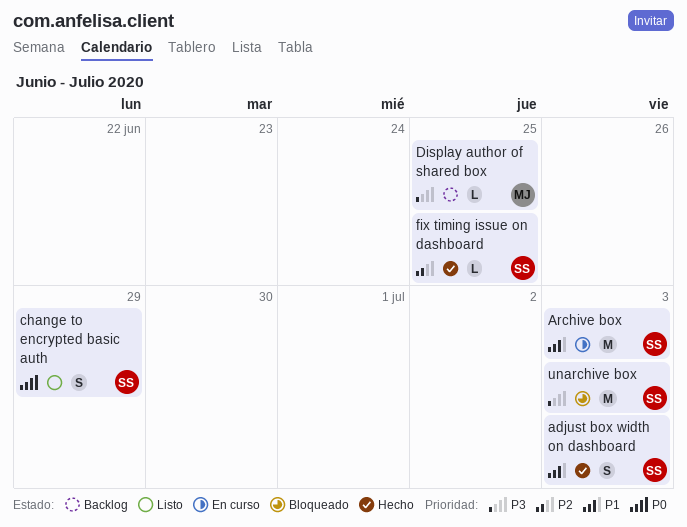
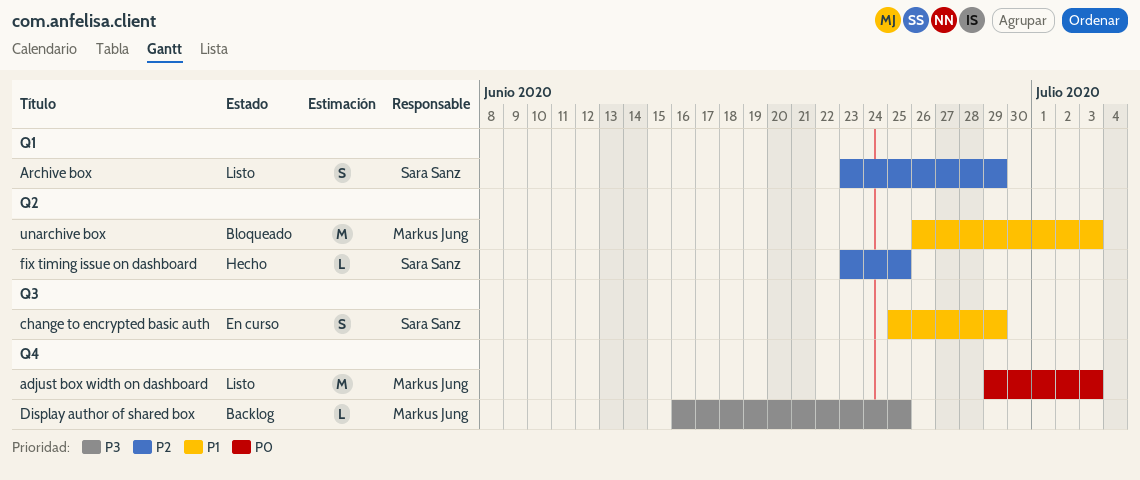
adjust box width on dashboard, status: Hecho -> Listo
adjust box width on dashboard, owner: Sara Sanz -> Markus Jung
adjust box width on dashboard, priority: P1 -> P0
adjust box width on dashboard, estimate: S -> M
Archive box, status: En curso -> Listo
Archive box, priority: P1 -> P2
Archive box, estimate: M -> S
Archive box, due: Jul 3 -> Jun 29
change to encrypted basic auth, status: Listo -> En curso
change to encrypted basic auth, priority: P0 -> P1
unarchive box, owner: Sara Sanz -> Markus Jung
unarchive box, priority: P3 -> P1

